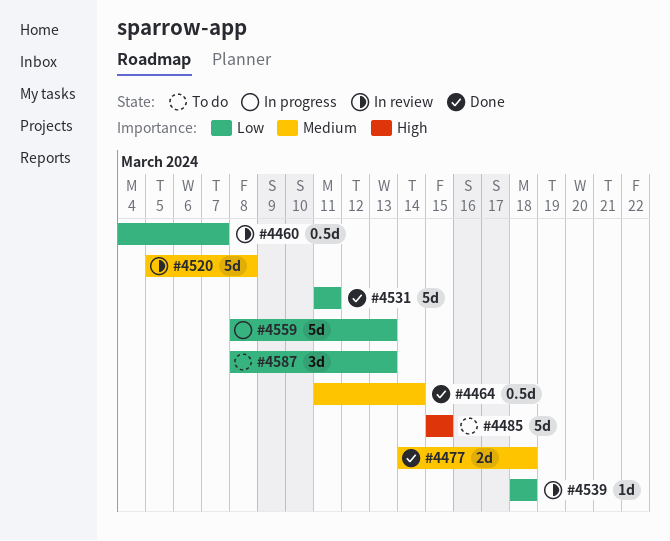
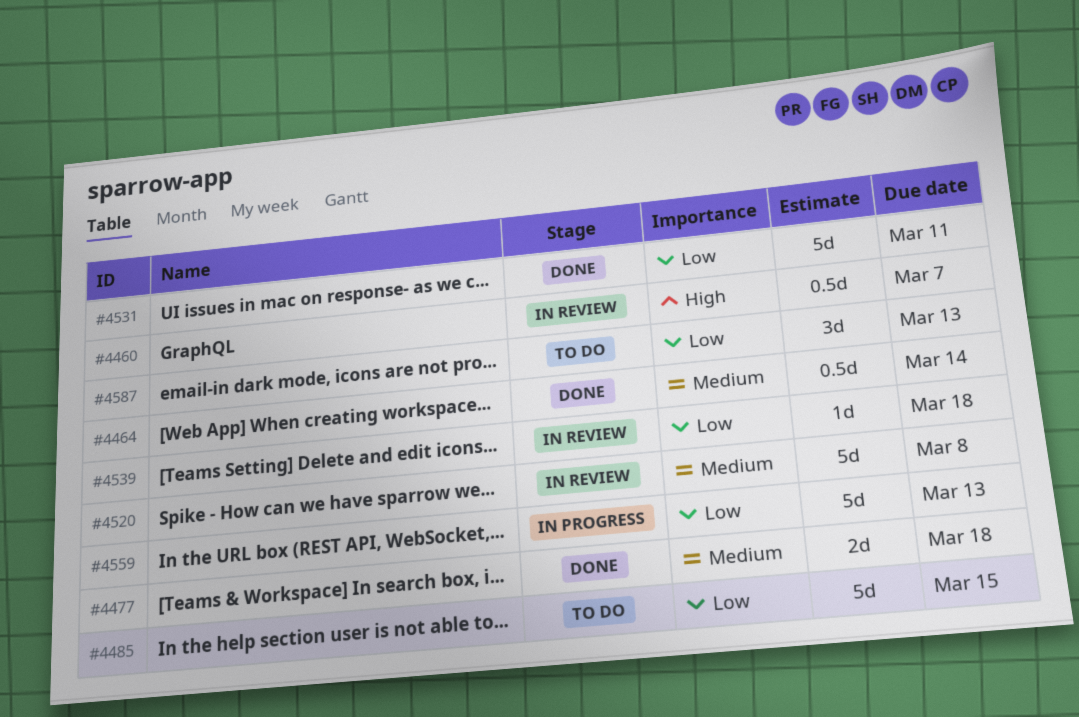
#4460, priority: Low -> High
#4485, priority: High -> Low

